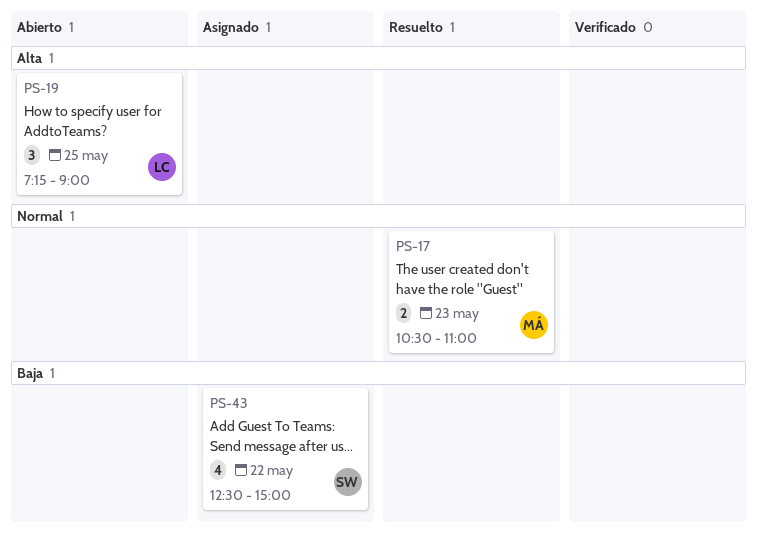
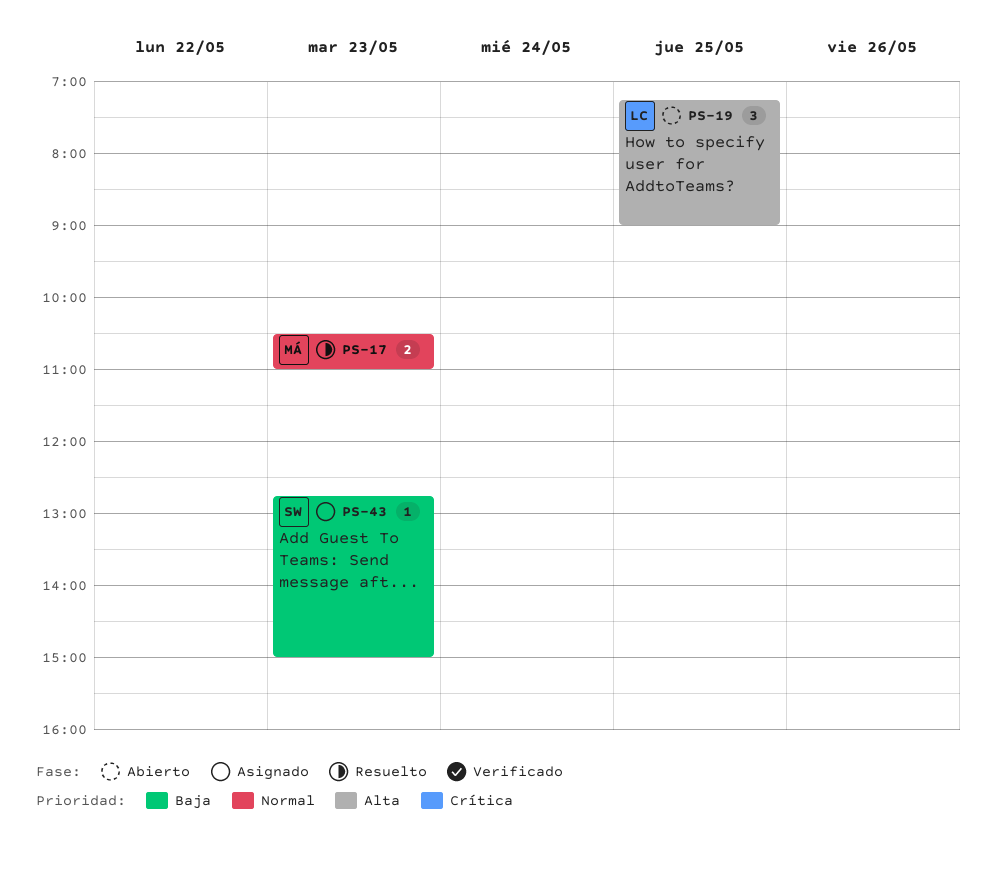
PS-43, estimate: 4 -> 1
PS-43, day: May 22 -> May 23
PS-43, begins: 12:30 -> 12:45

